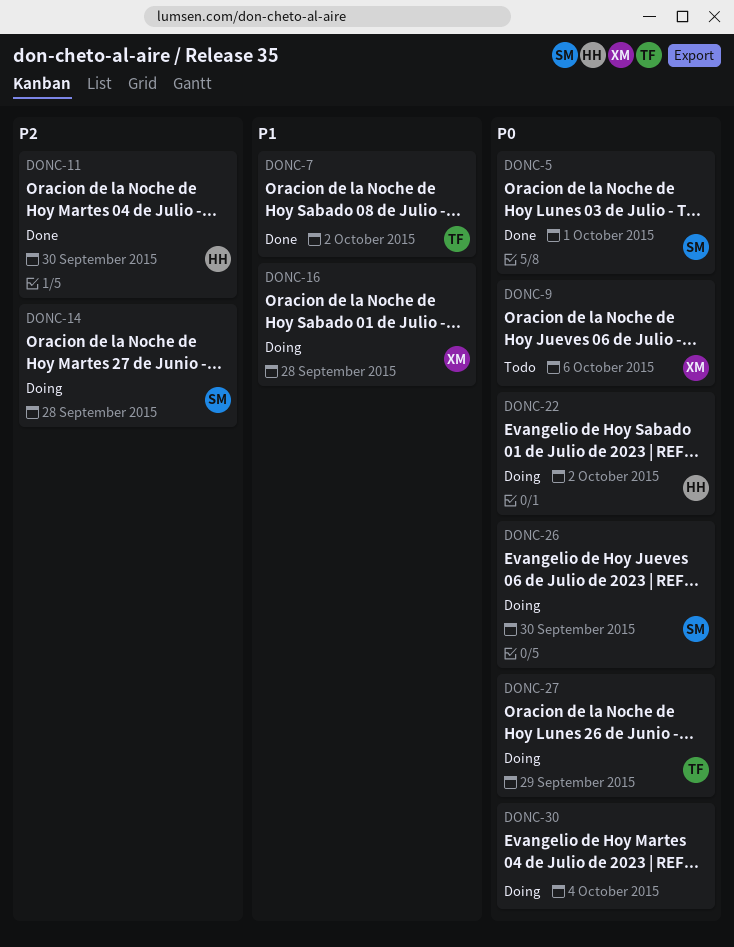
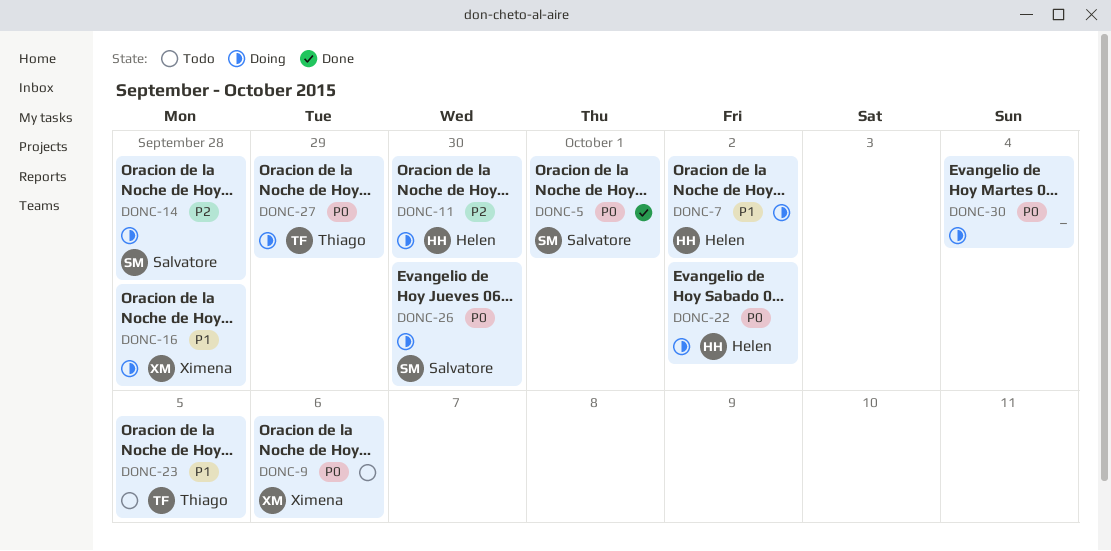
DONC-7, status: Done -> Doing
DONC-7, owner: Thiago -> Helen
DONC-11, status: Done -> Doing
DONC-23: none -> present

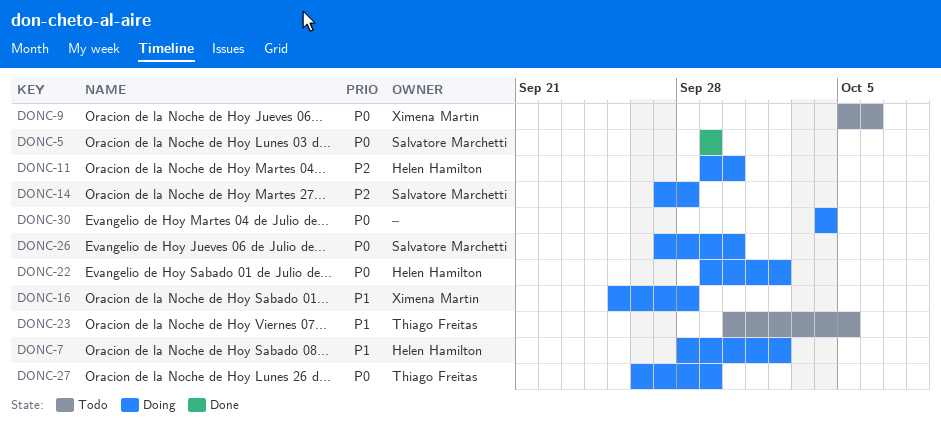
DONC-5, due: Oct 1 -> Sep 29

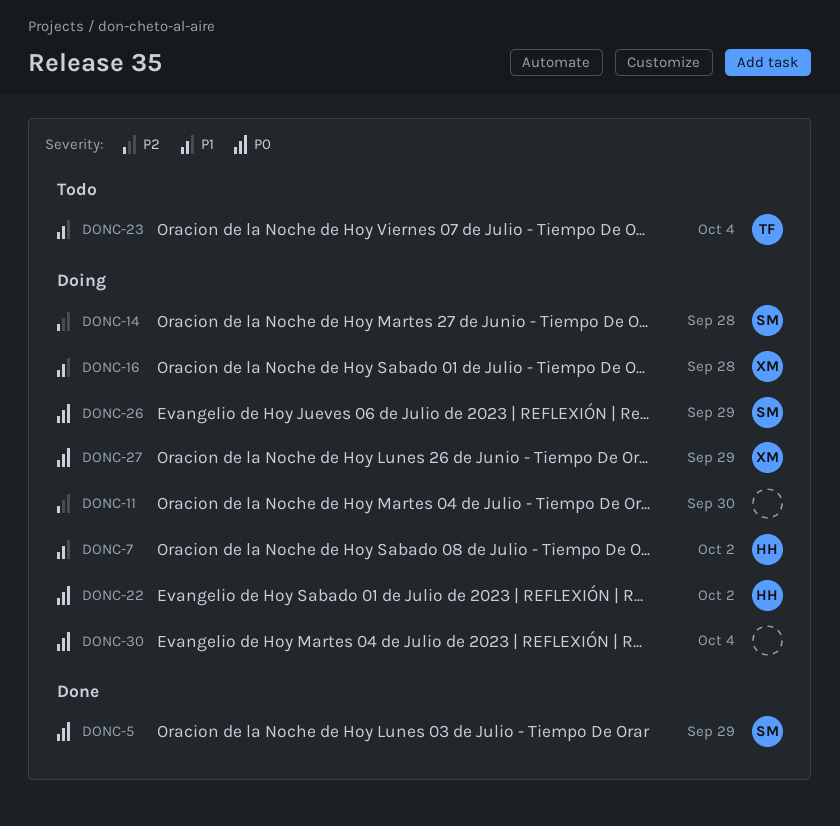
DONC-9: present -> none
DONC-11, owner: Helen Hamilton -> none
DONC-23, due: Oct 5 -> Oct 4
DONC-26, due: Sep 30 -> Sep 29
DONC-27, owner: Thiago Freitas -> Ximena Martín

